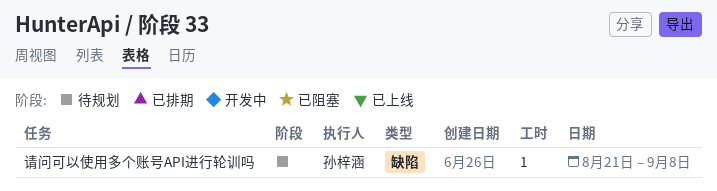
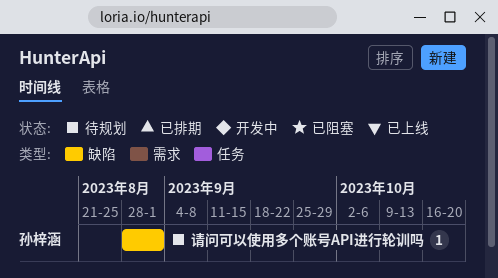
请问可以使用多个账号API进行轮训吗, start: Aug 21 -> Aug 28
请问可以使用多个账号API进行轮训吗, due: Sep 8 -> Sep 1

